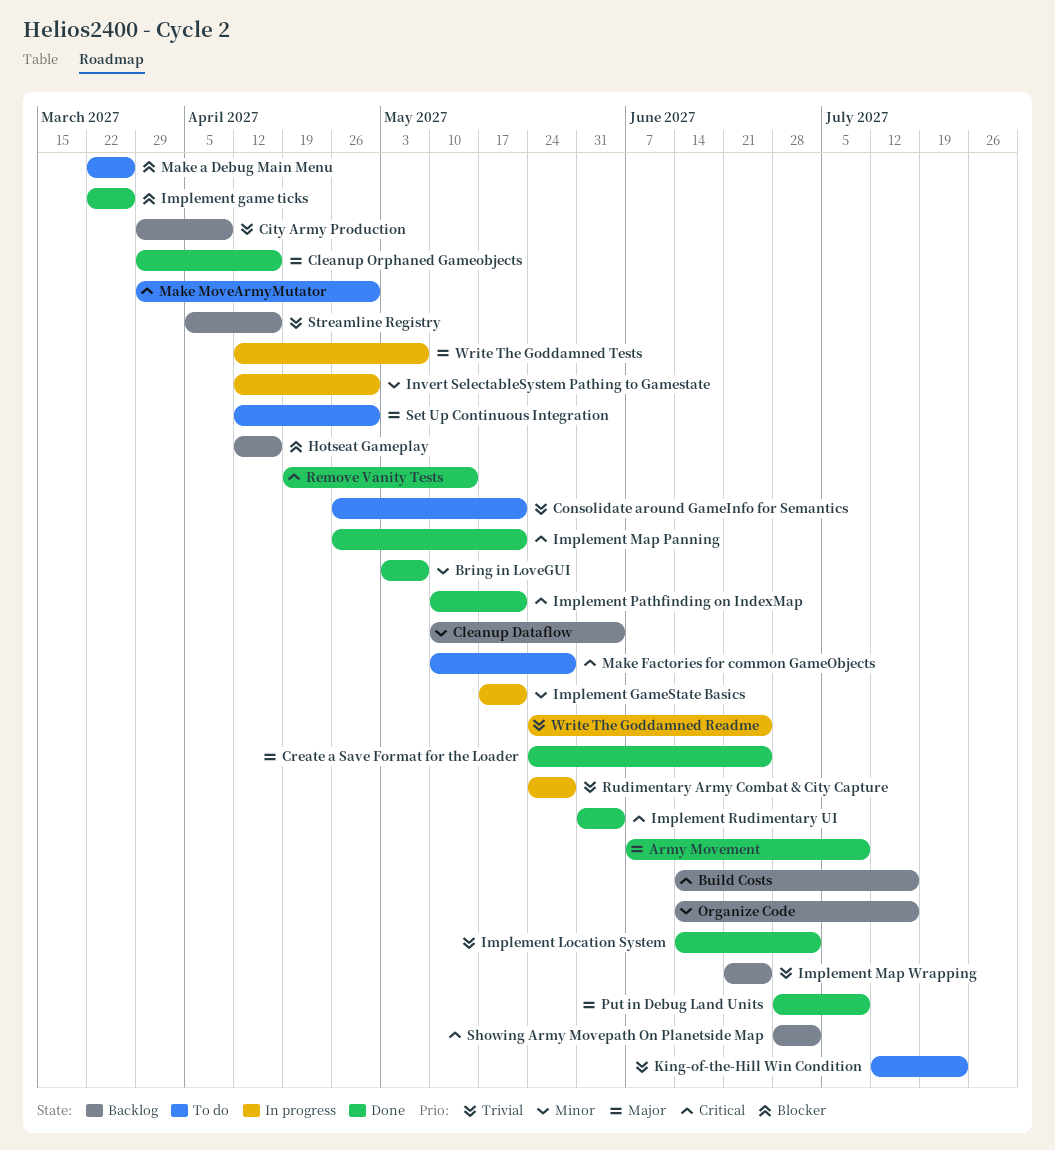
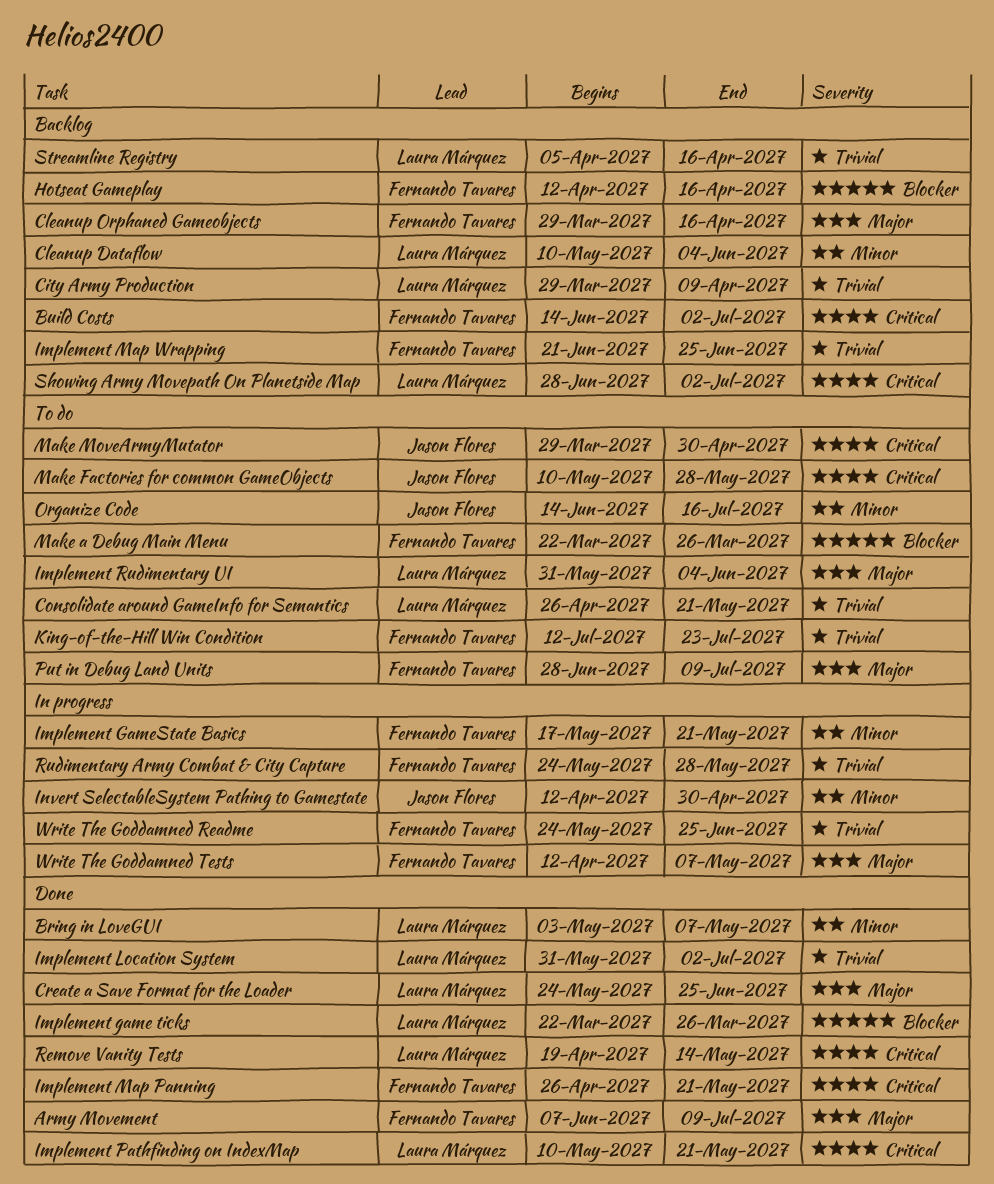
Build Costs, due: Jul 16 -> Jul 2
Cleanup Orphaned Gameobjects, status: Done -> Backlog
Implement Location System, start: Jun 14 -> May 31
Implement Rudimentary UI, status: Done -> To do
Implement Rudimentary UI, priority: Critical -> Major
Organize Code, status: Backlog -> To do
Put in Debug Land Units, status: Done -> To do
Set Up Continuous Integration: present -> none

